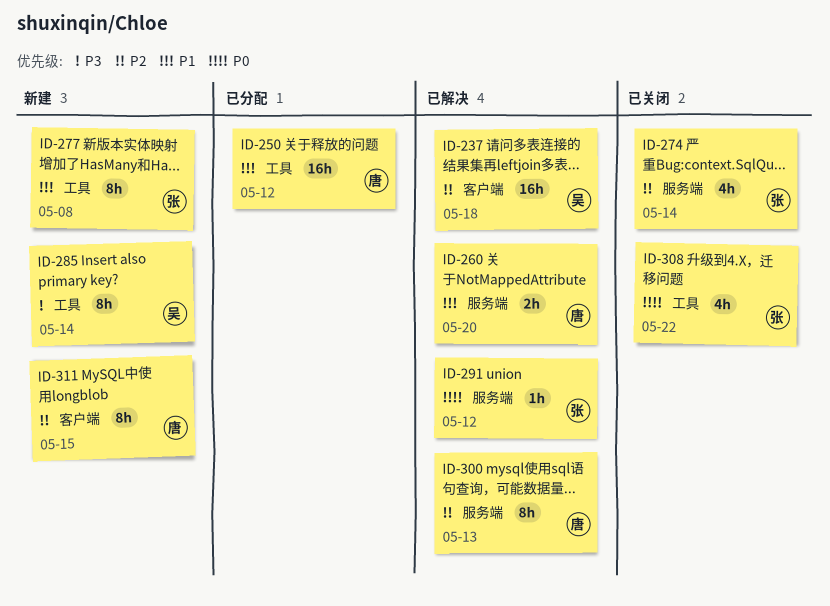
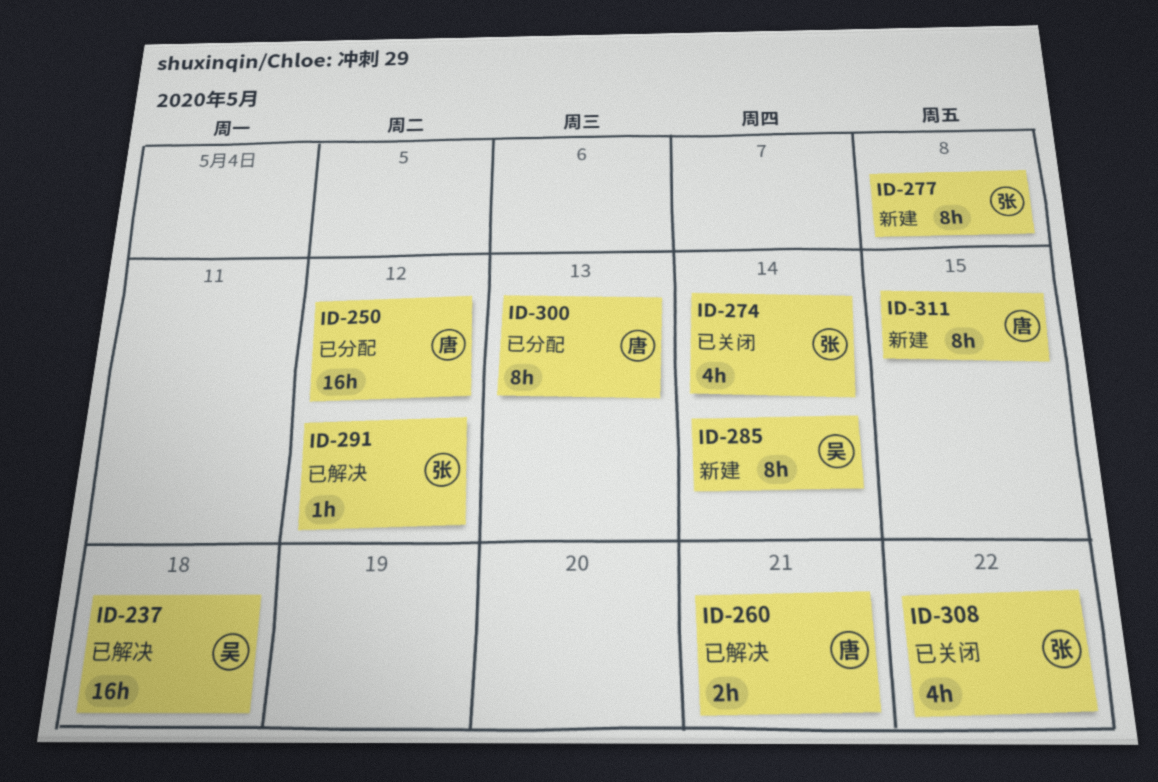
ID-260, due: May 20 -> May 21
ID-300, status: 已解决 -> 已分配

